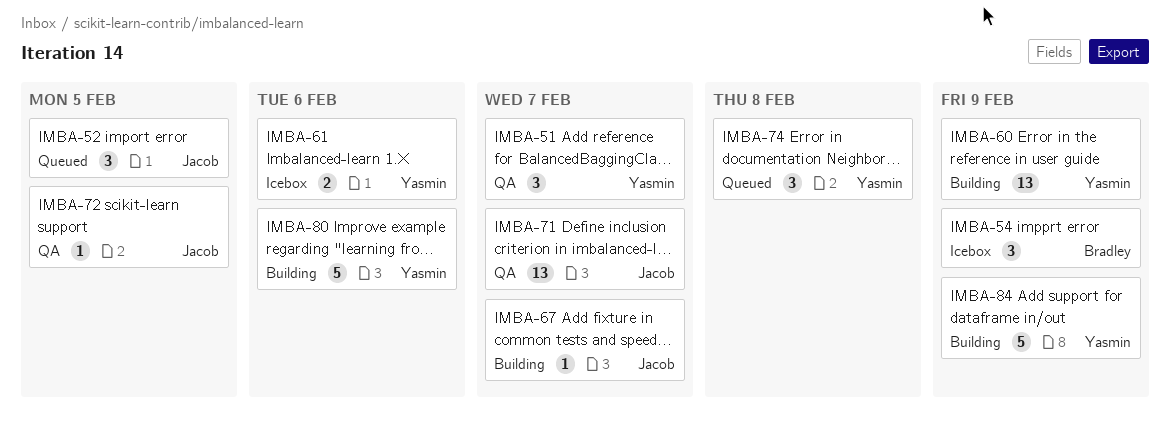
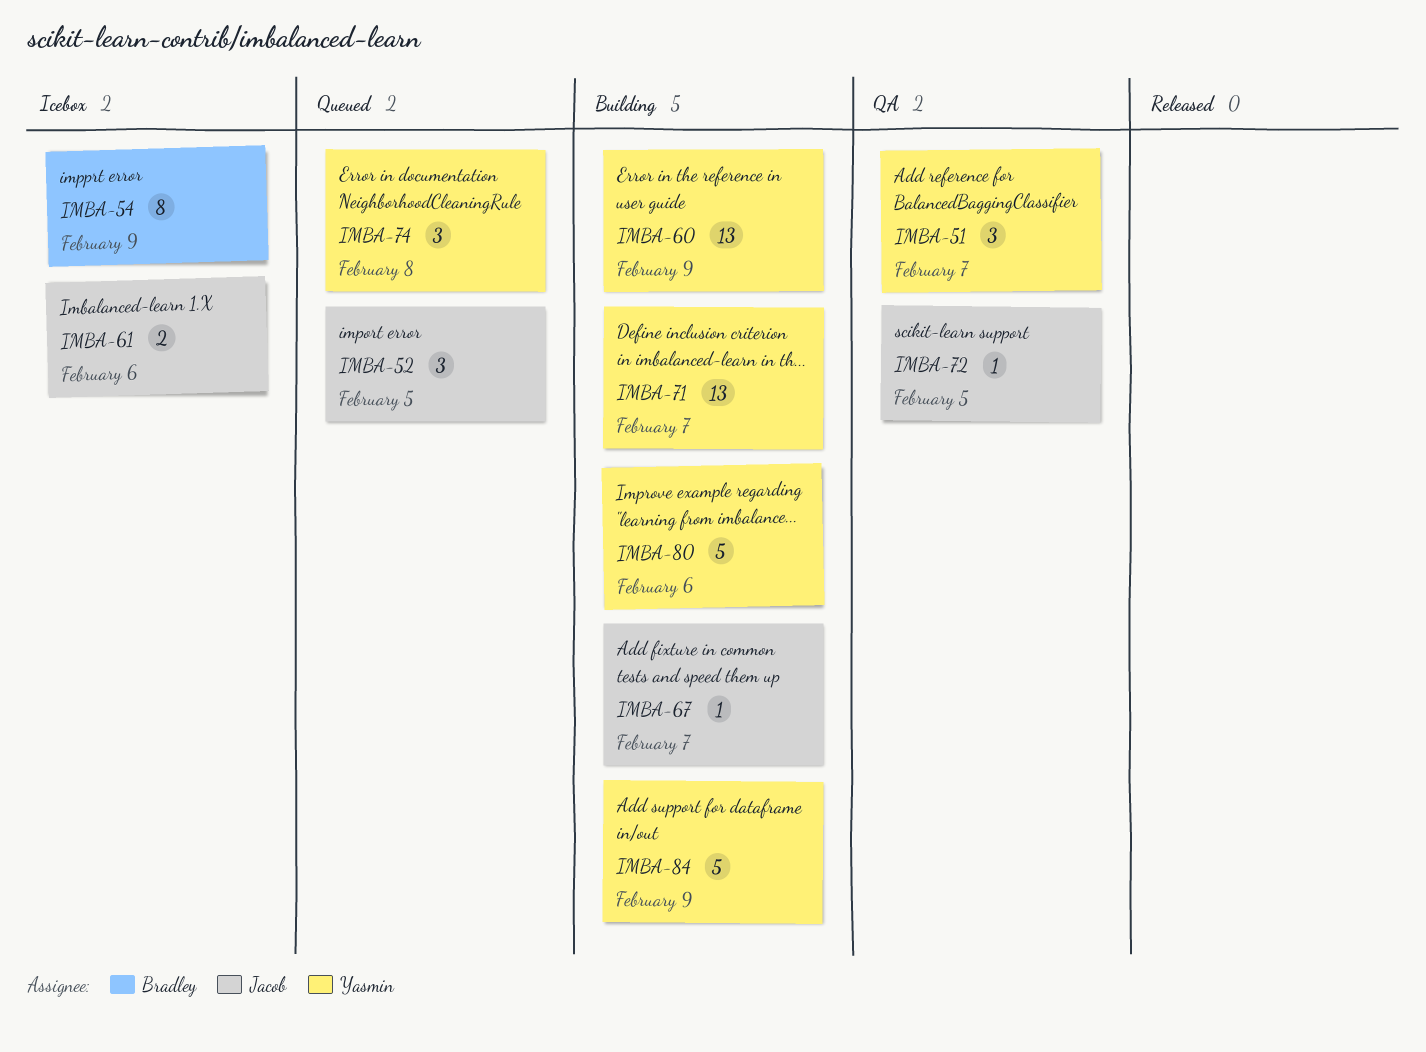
IMBA-54, estimate: 3 -> 8
IMBA-61, owner: Yasmin -> Jacob
IMBA-71, status: QA -> Building
IMBA-71, owner: Jacob -> Yasmin

